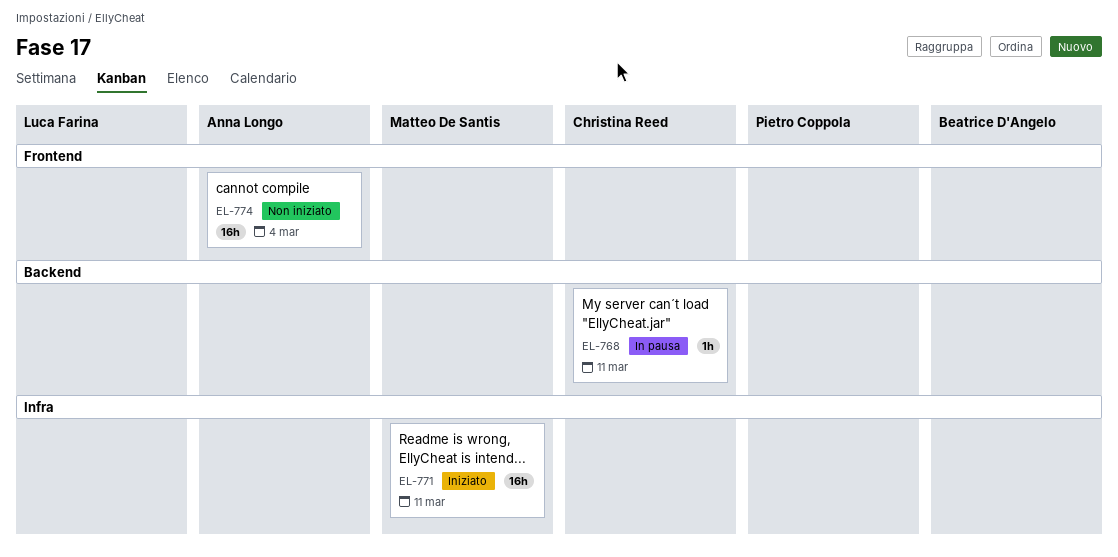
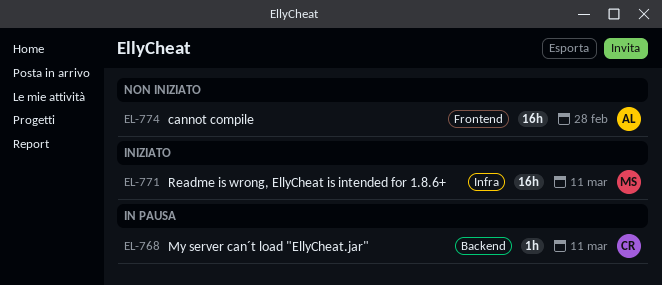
EL-774, due: Mar 4 -> Feb 28

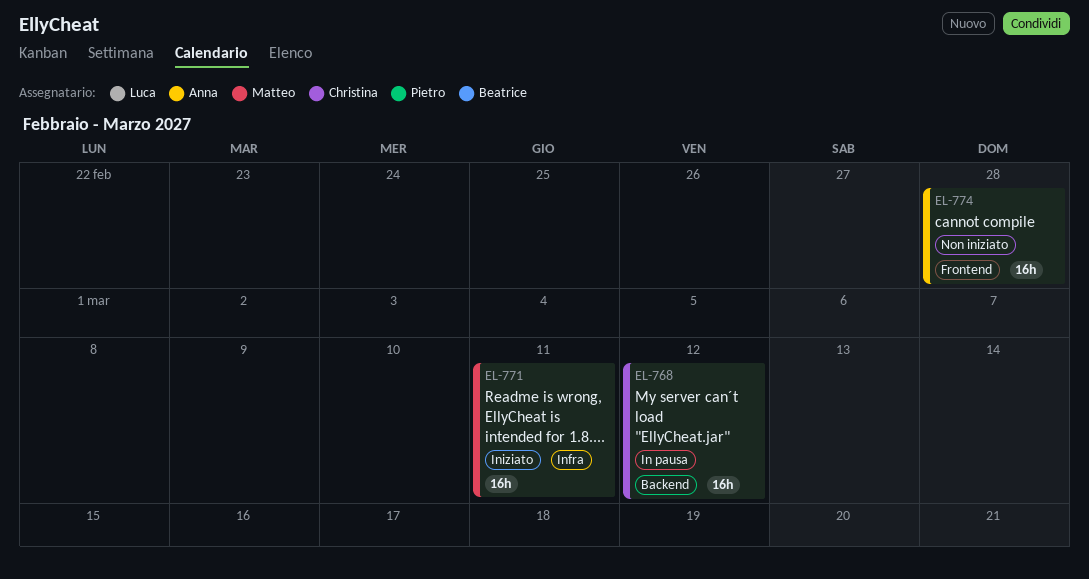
EL-768, estimate: 1h -> 16h
EL-768, due: Mar 11 -> Mar 12

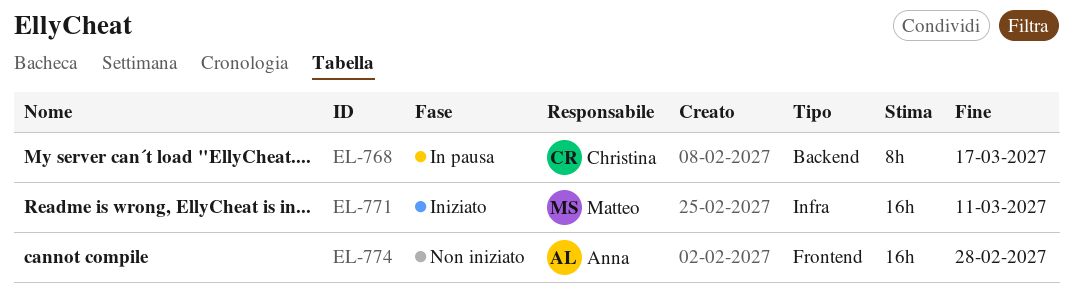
EL-768, estimate: 16h -> 8h
EL-768, due: Mar 12 -> Mar 17

